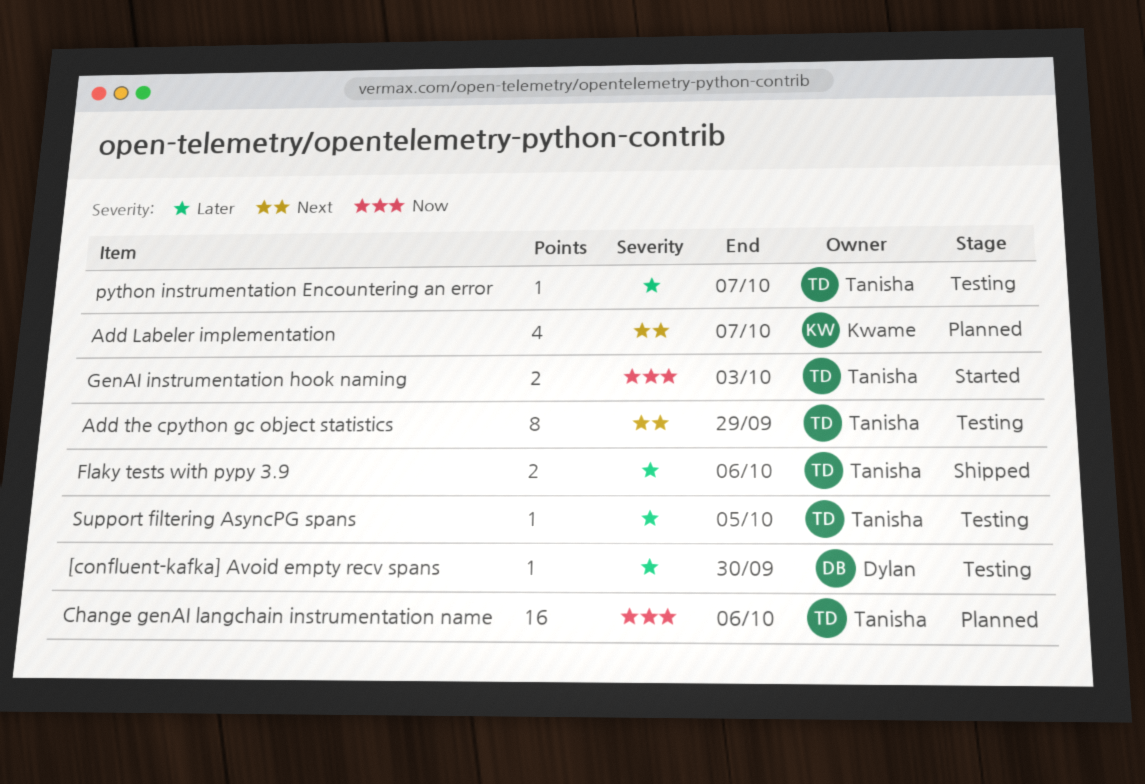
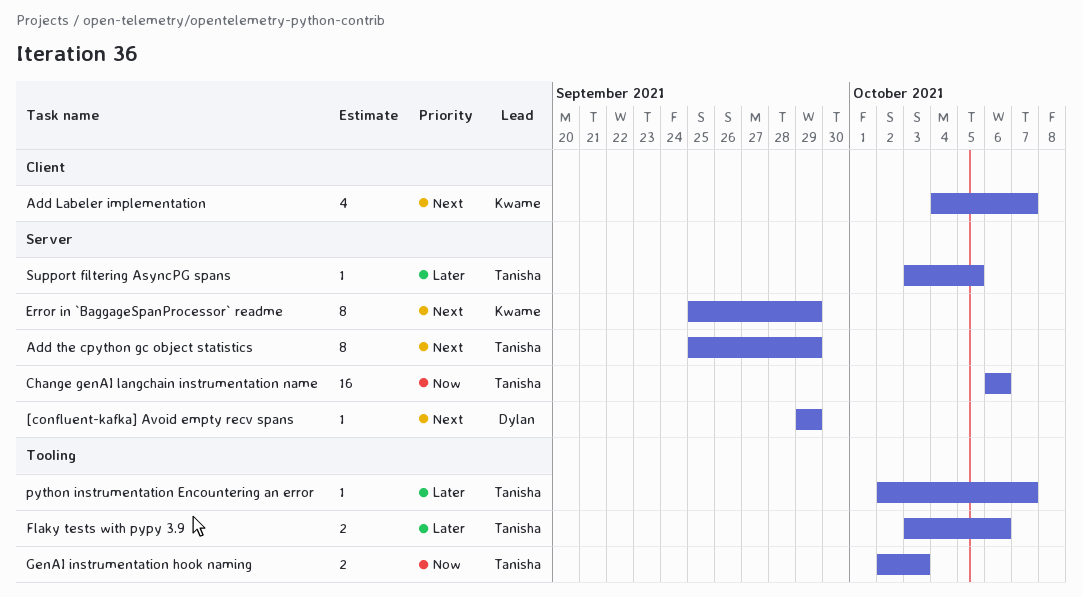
[confluent-kafka] Avoid empty recv spans, priority: Later -> Next
[confluent-kafka] Avoid empty recv spans, due: Sep 30 -> Sep 29
Error in `BaggageSpanProcessor` readme: none -> present

